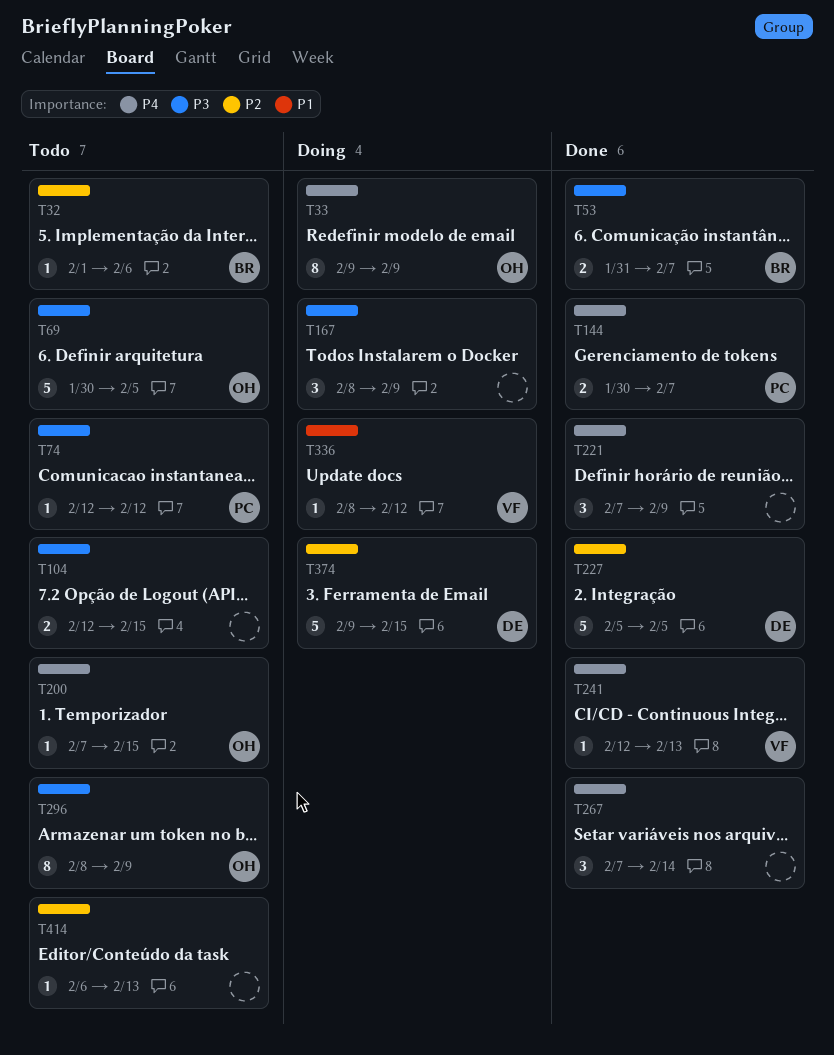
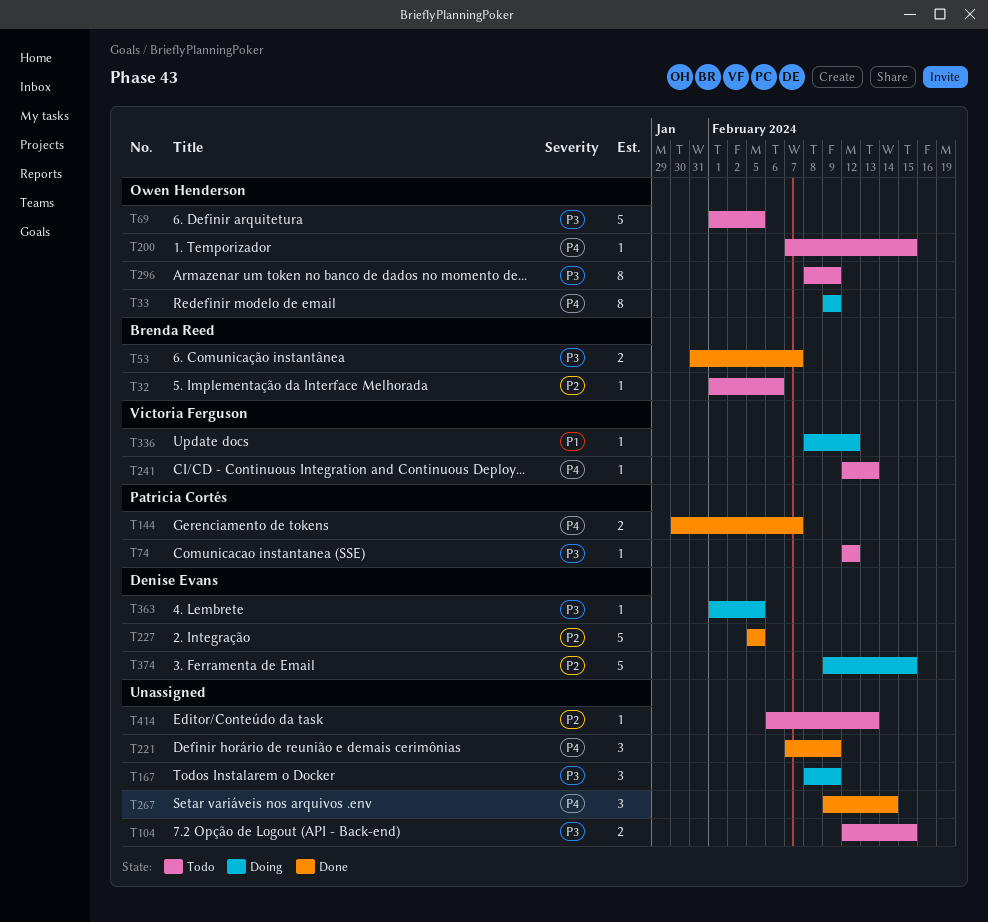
T69, start: Jan 30 -> Feb 1
T241, status: Done -> Todo
T267, start: Feb 7 -> Feb 9
T363: none -> present

